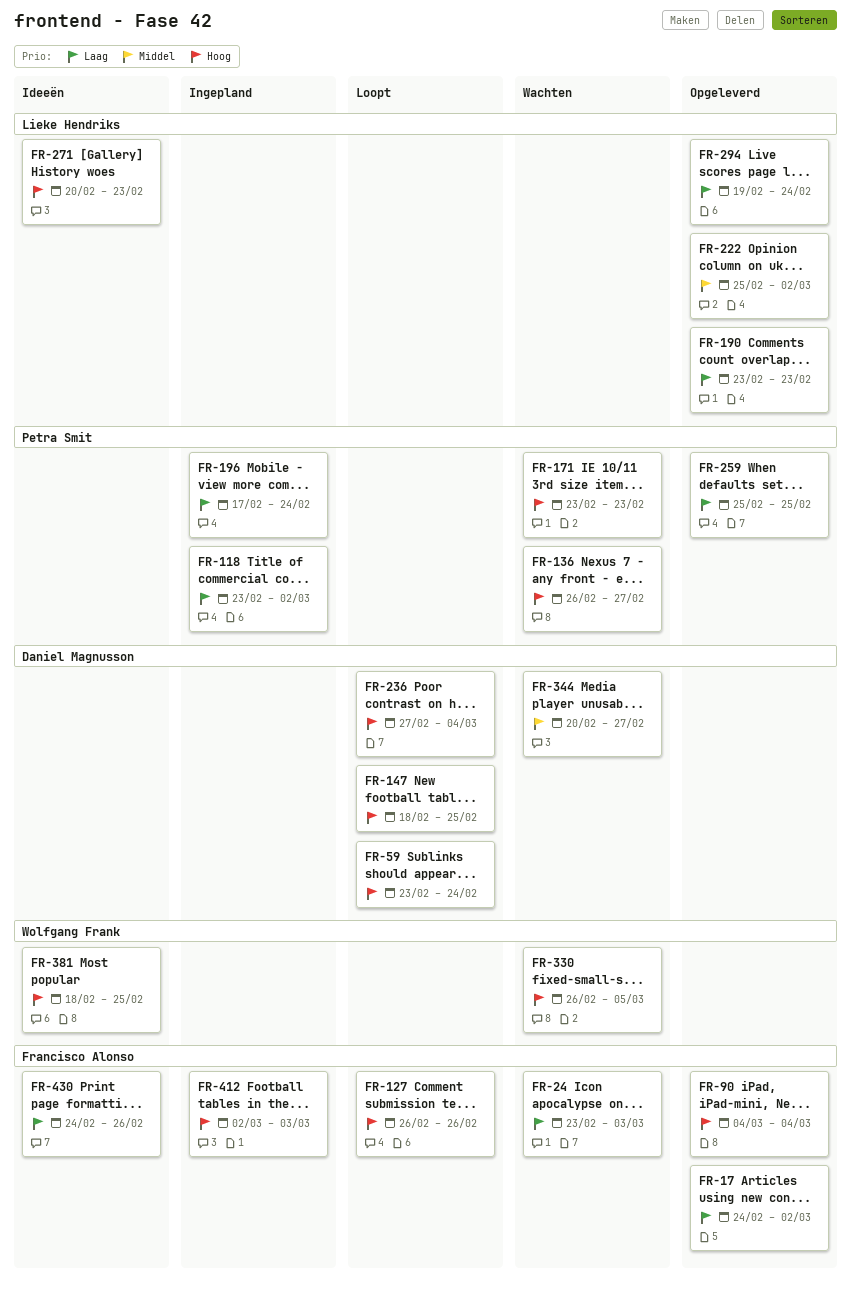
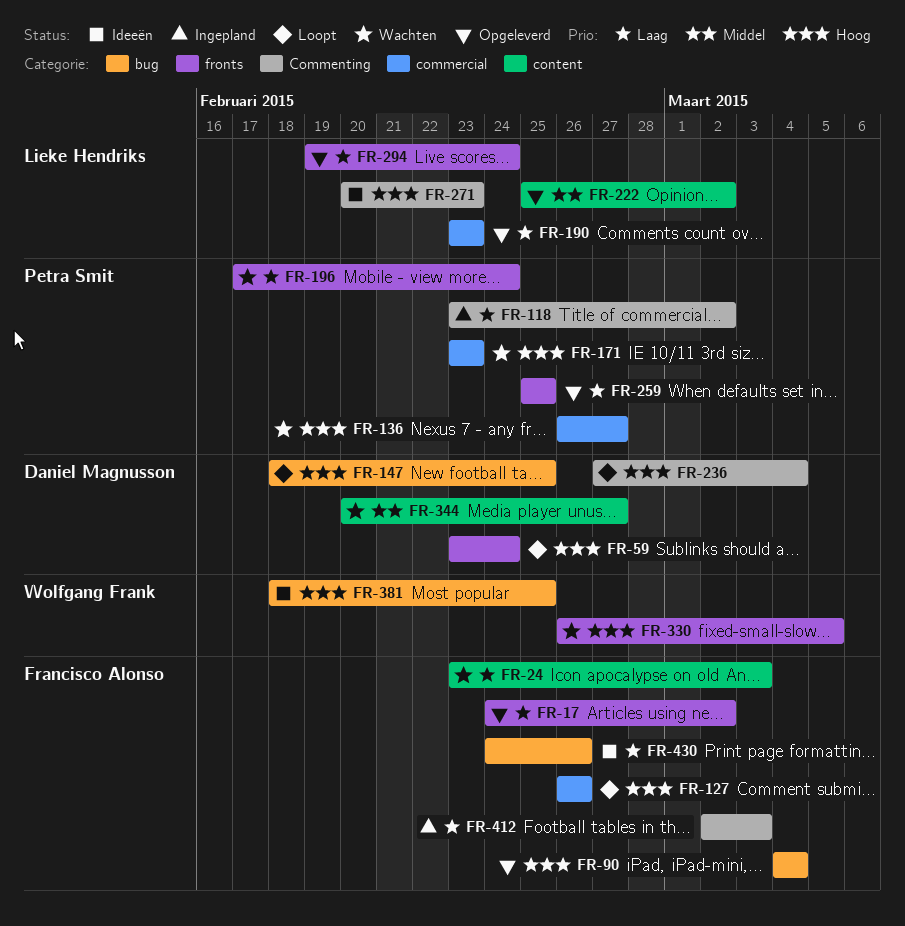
FR-196, status: Ingepland -> Wachten
FR-412, priority: Hoog -> Laag

